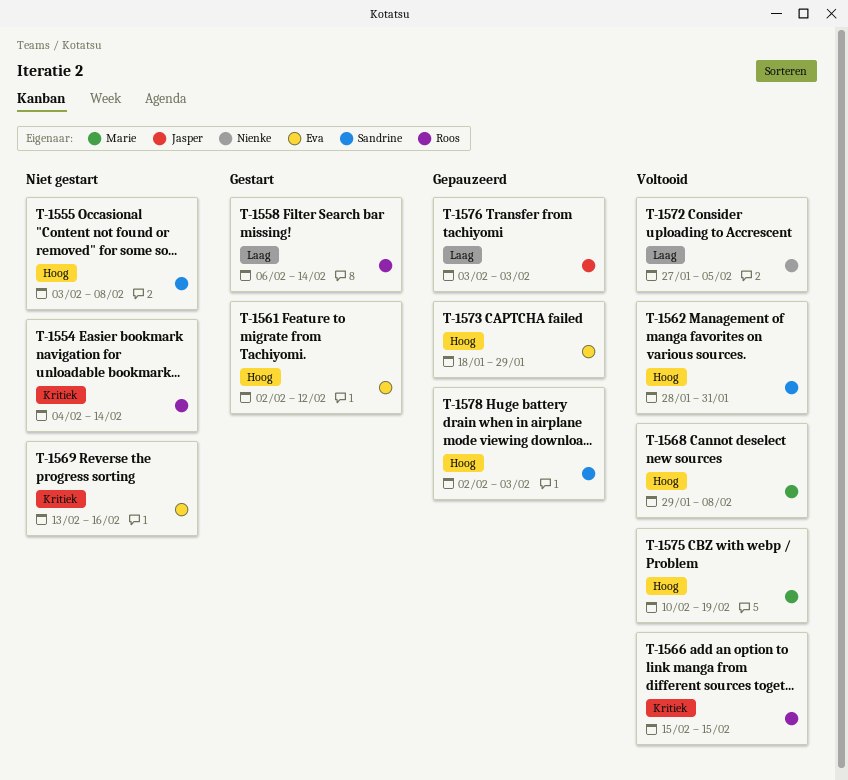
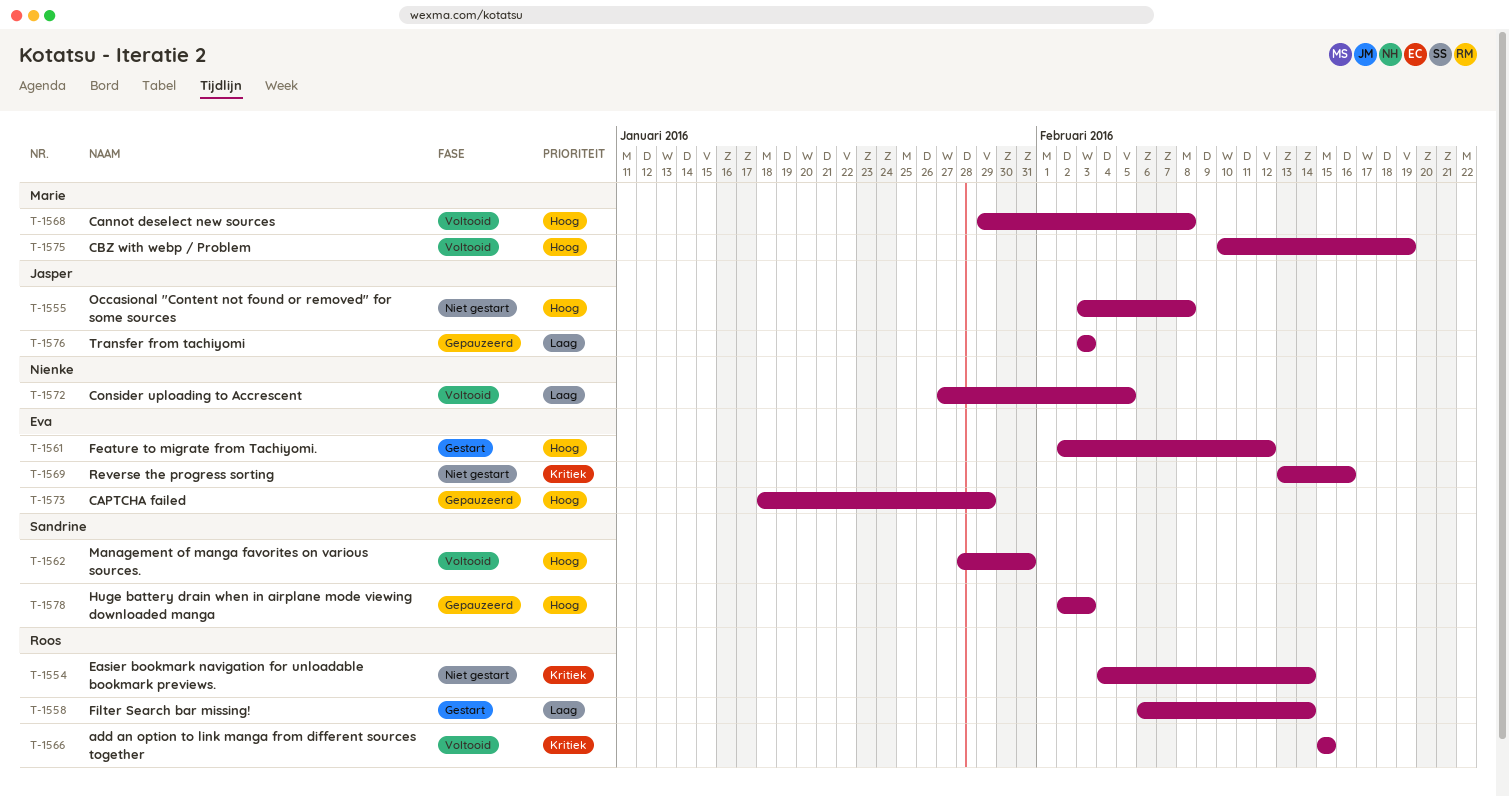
T-1555, owner: Sandrine -> Jasper

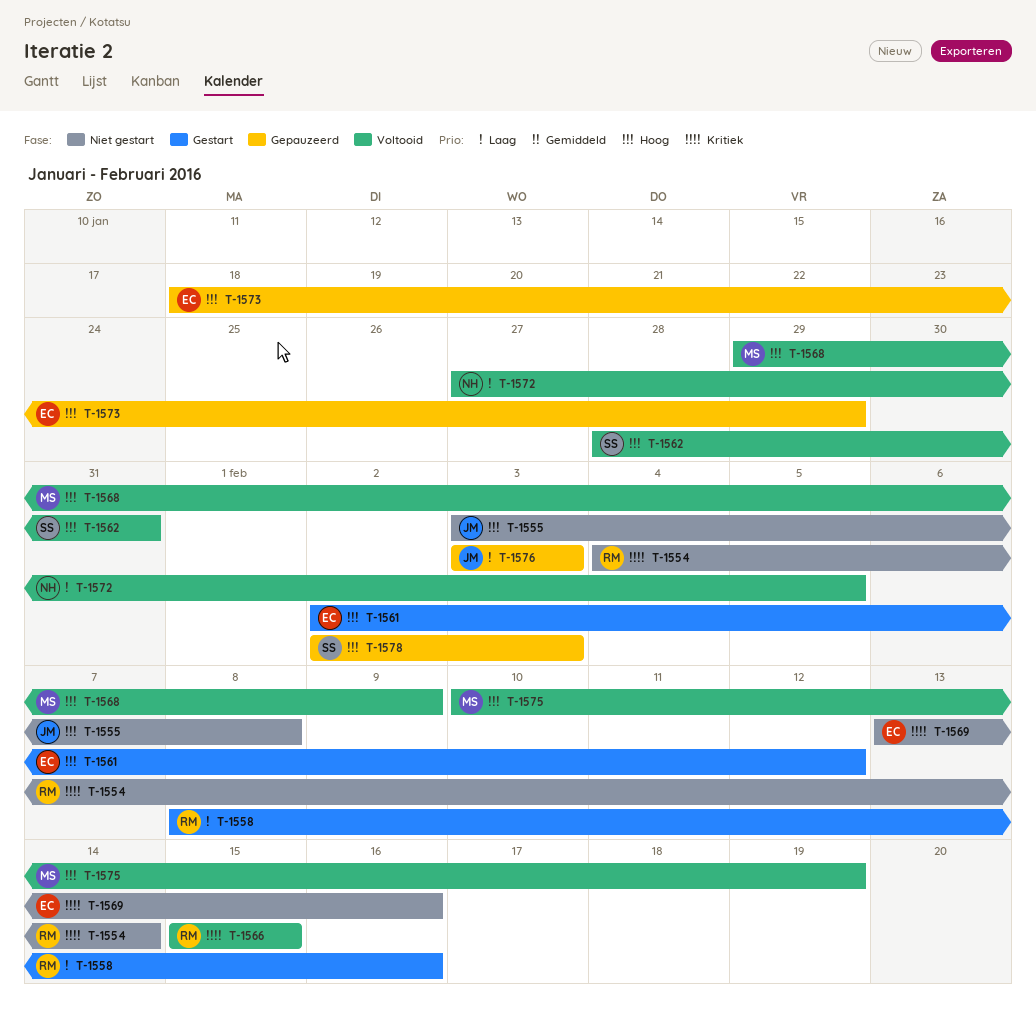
T-1558, start: Feb 6 -> Feb 8
T-1558, due: Feb 14 -> Feb 16
T-1568, due: Feb 8 -> Feb 9

